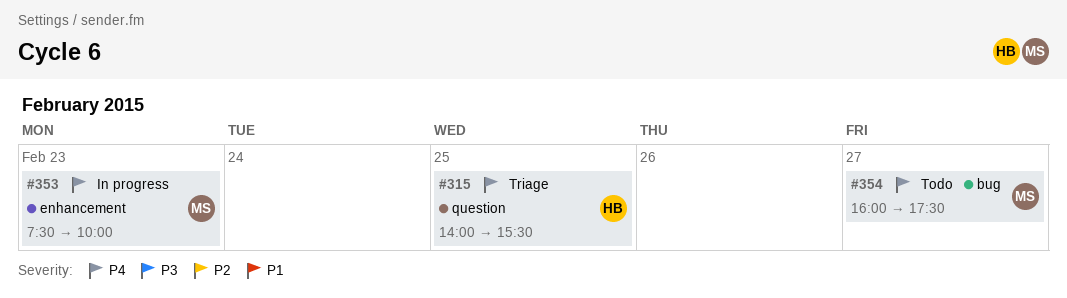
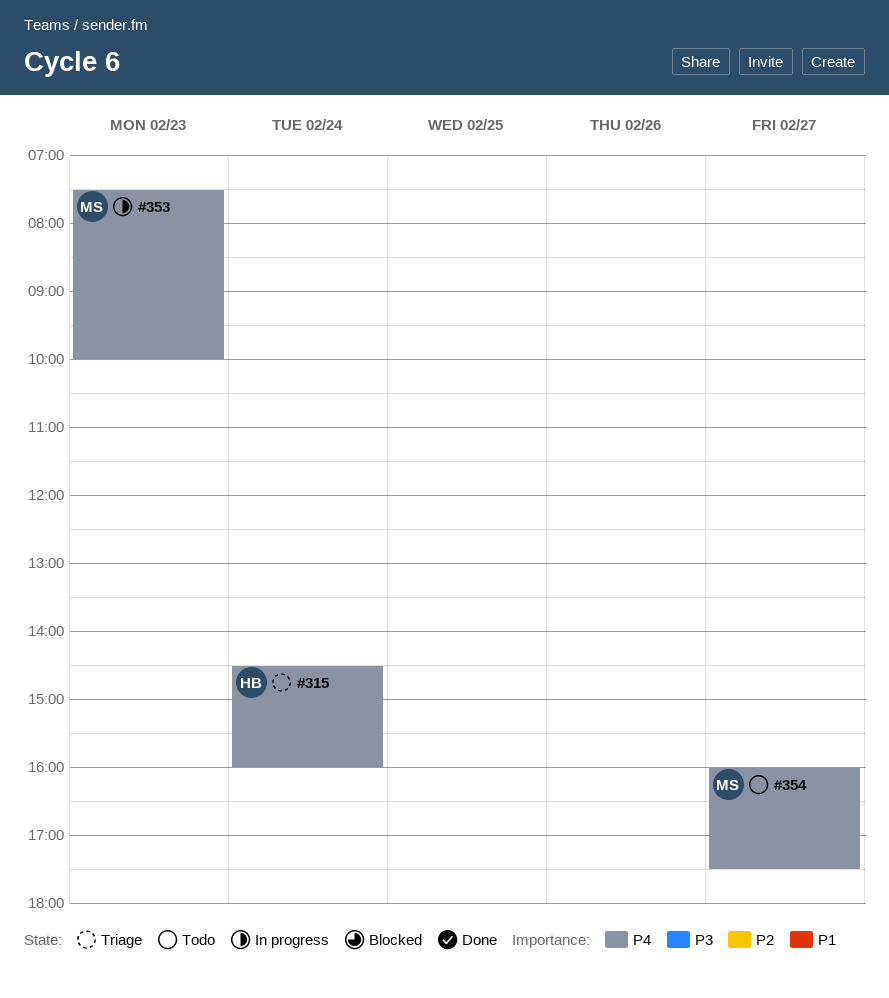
#315, day: Feb 25 -> Feb 24
#315, begins: 14:00 -> 14:30
#315, ends: 15:30 -> 16:00

